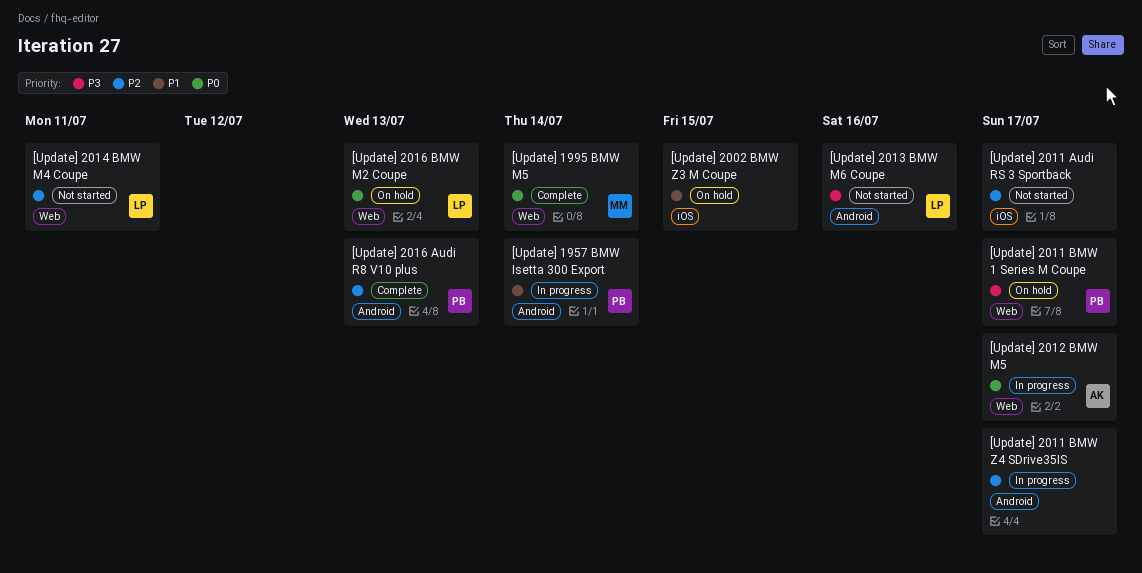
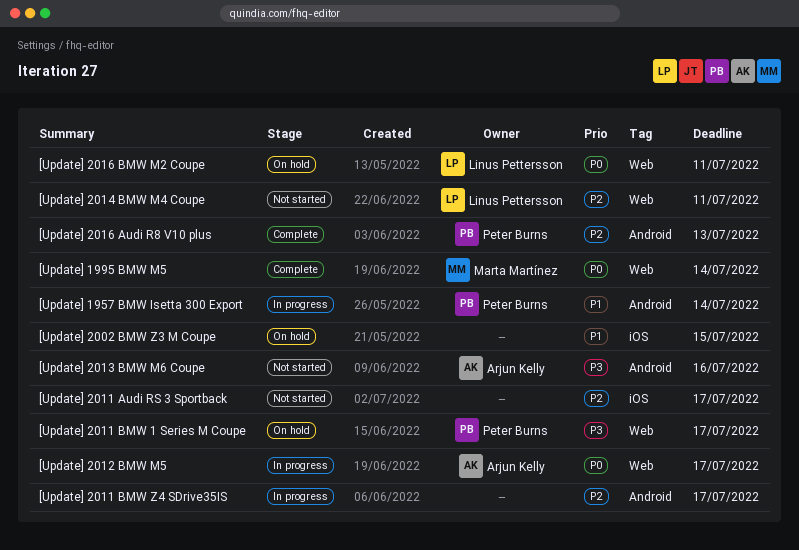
[Update] 2013 BMW M6 Coupe, owner: Linus Pettersson -> Arjun Kelly
[Update] 2016 BMW M2 Coupe, due: Jul 13 -> Jul 11

